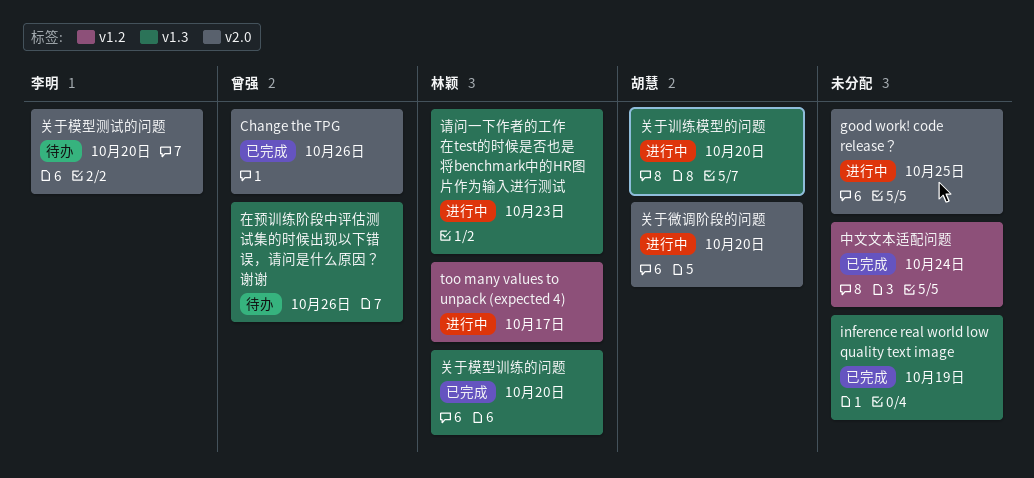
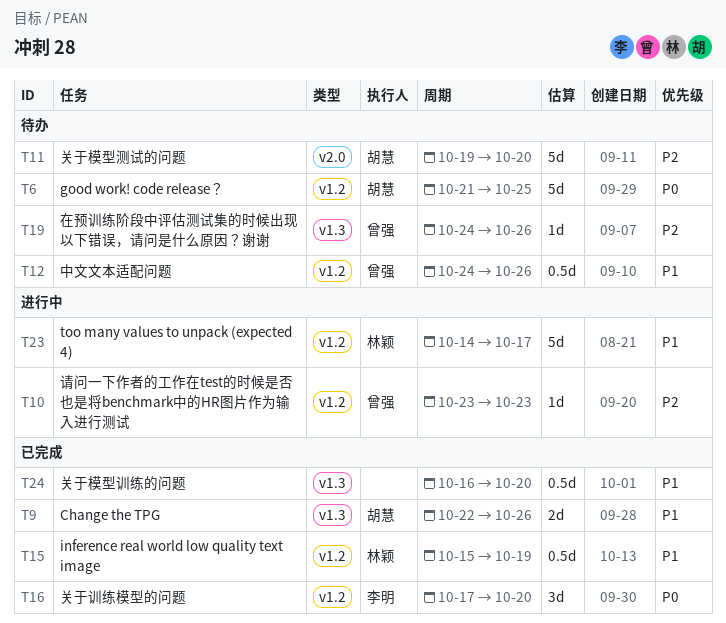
Change the TPG, owner: 曾强 -> 胡慧
Change the TPG, label: v2.0 -> v1.3
good work! code release？, status: 进行中 -> 待办
good work! code release？, owner: none -> 胡慧
good work! code release？, label: v2.0 -> v1.2
inference real world low quality text image, owner: none -> 林颖
inference real world low quality text image, label: v1.3 -> v1.2
中文文本适配问题, status: 已完成 -> 待办
中文文本适配问题, owner: none -> 曾强
中文文本适配问题, due: Oct 24 -> Oct 26
关于微调阶段的问题: present -> none
关于模型测试的问题, owner: 李明 -> 胡慧
关于模型训练的问题, owner: 林颖 -> none
关于训练模型的问题, status: 进行中 -> 已完成
关于训练模型的问题, owner: 胡慧 -> 李明
关于训练模型的问题, label: v1.3 -> v1.2
请问一下作者的工作在test的时候是否也是将benchmark中的HR图片作为输入进行测试, owner: 林颖 -> 曾强
请问一下作者的工作在test的时候是否也是将benchmark中的HR图片作为输入进行测试, label: v1.3 -> v1.2

